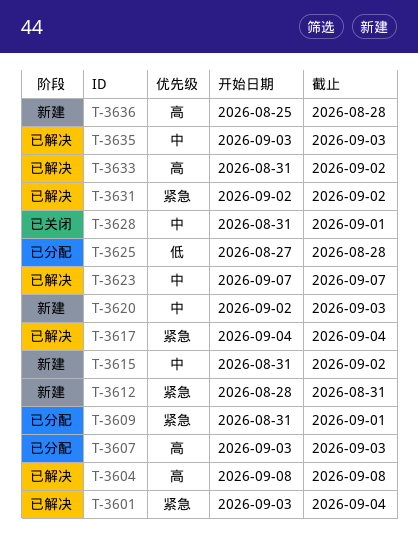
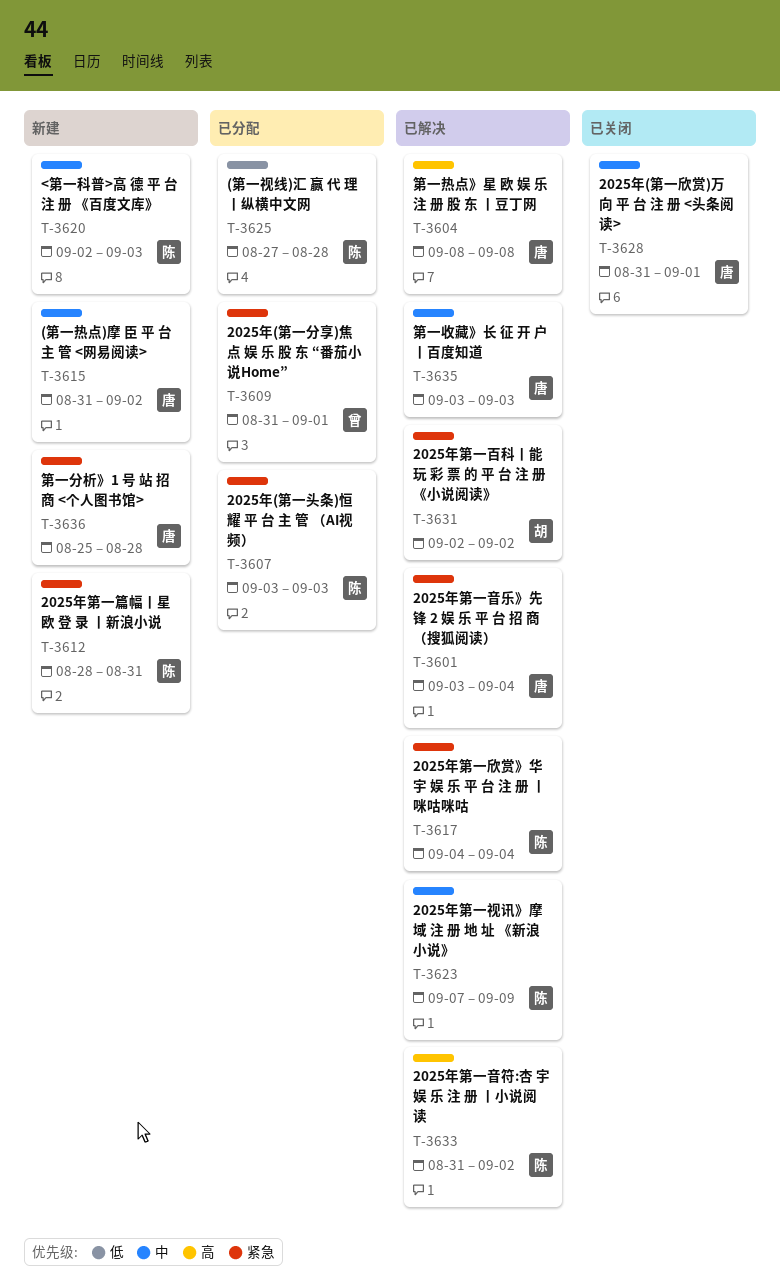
T-3607, priority: 高 -> 紧急
T-3623, due: Sep 7 -> Sep 9
T-3636, priority: 高 -> 紧急

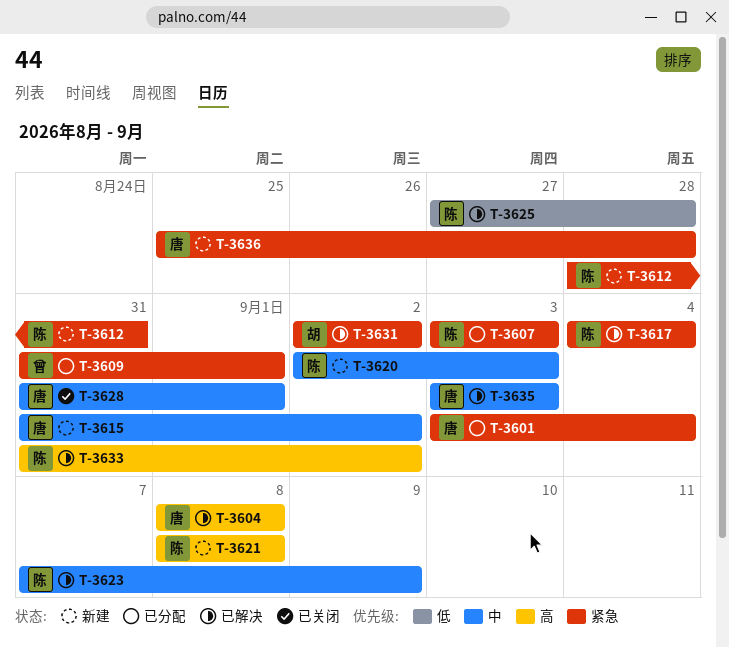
T-3601, status: 已解决 -> 已分配
T-3621: none -> present
T-3625, status: 已分配 -> 已解决

